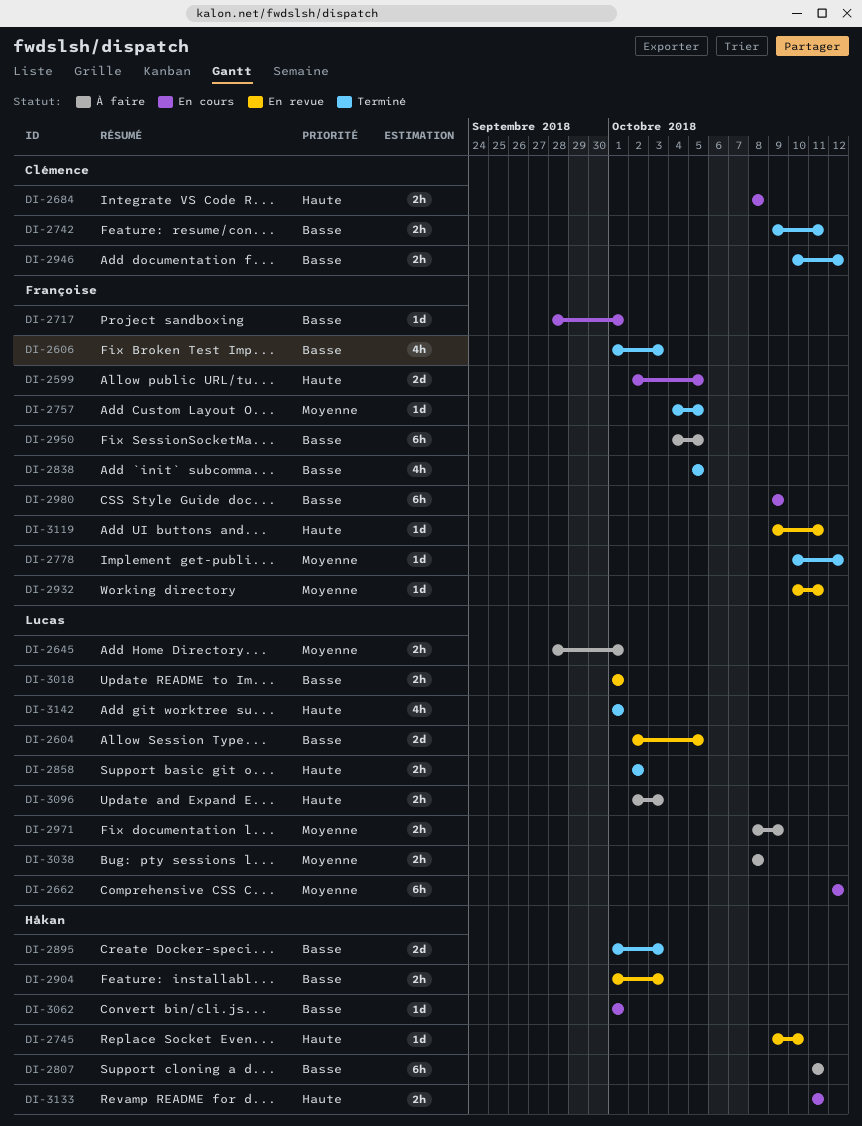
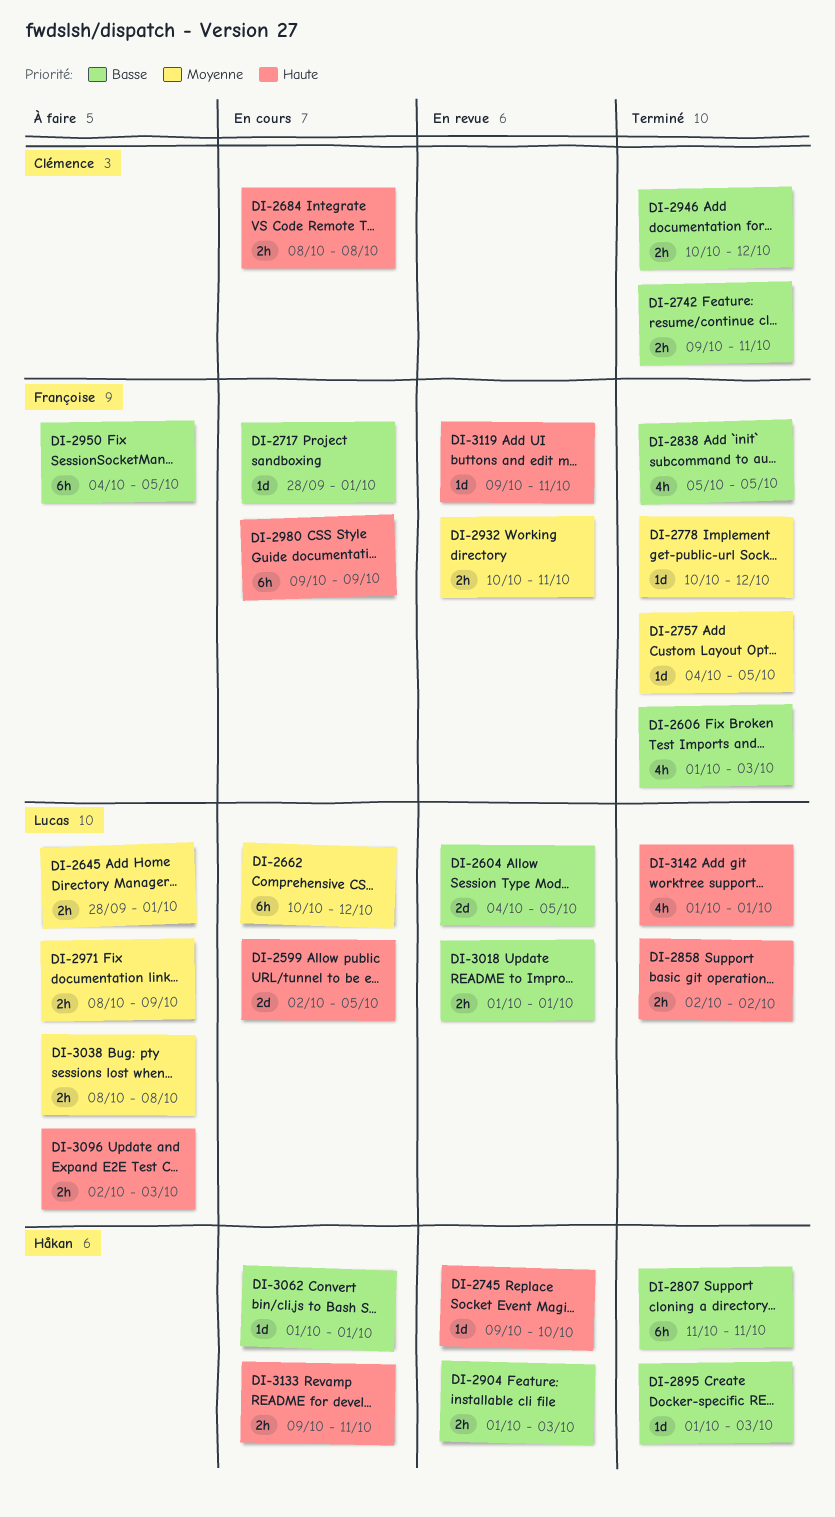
DI-2599, owner: Françoise -> Lucas
DI-2604, start: Oct 2 -> Oct 4
DI-2662, start: Oct 12 -> Oct 10
DI-2807, status: À faire -> Terminé
DI-2895, estimate: 2d -> 1d
DI-2932, estimate: 1d -> 2h
DI-2980, priority: Basse -> Haute
DI-3133, start: Oct 11 -> Oct 9

